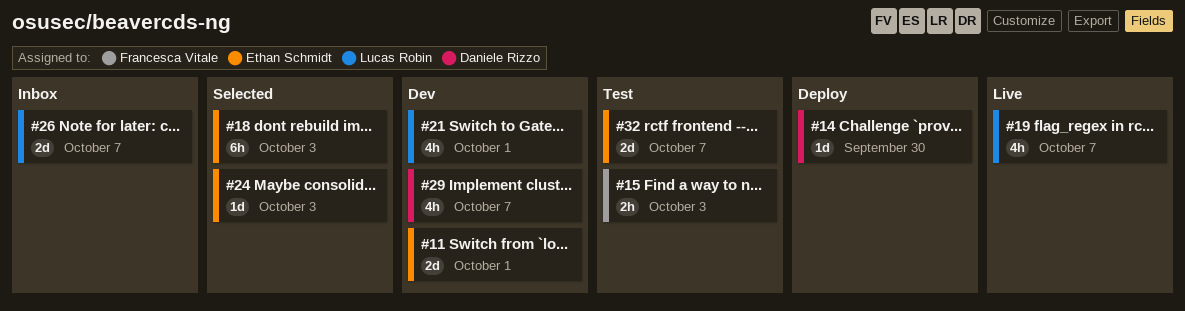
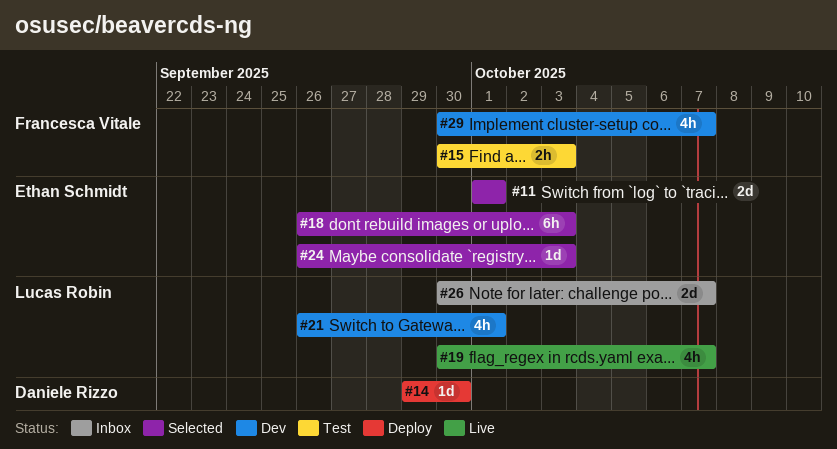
#11, status: Dev -> Selected
#29, owner: Daniele Rizzo -> Francesca Vitale
#32: present -> none

